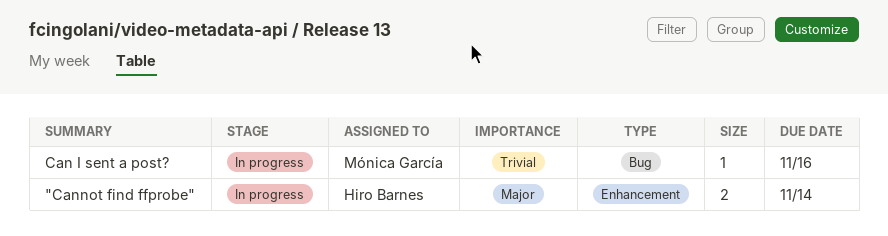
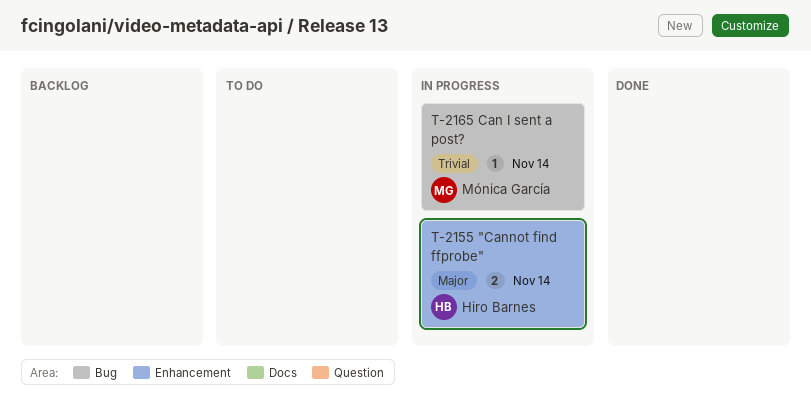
Can I sent a post?, due: Nov 16 -> Nov 14

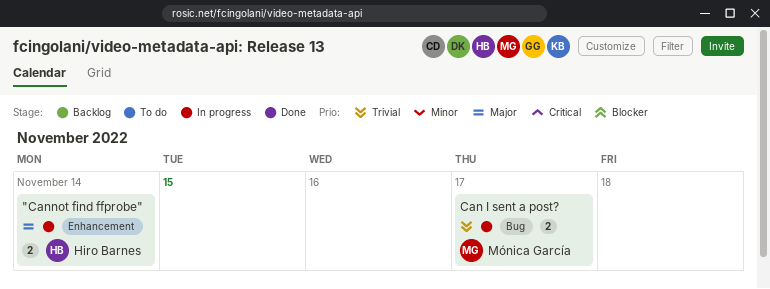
Can I sent a post?, estimate: 1 -> 2
Can I sent a post?, due: Nov 14 -> Nov 17

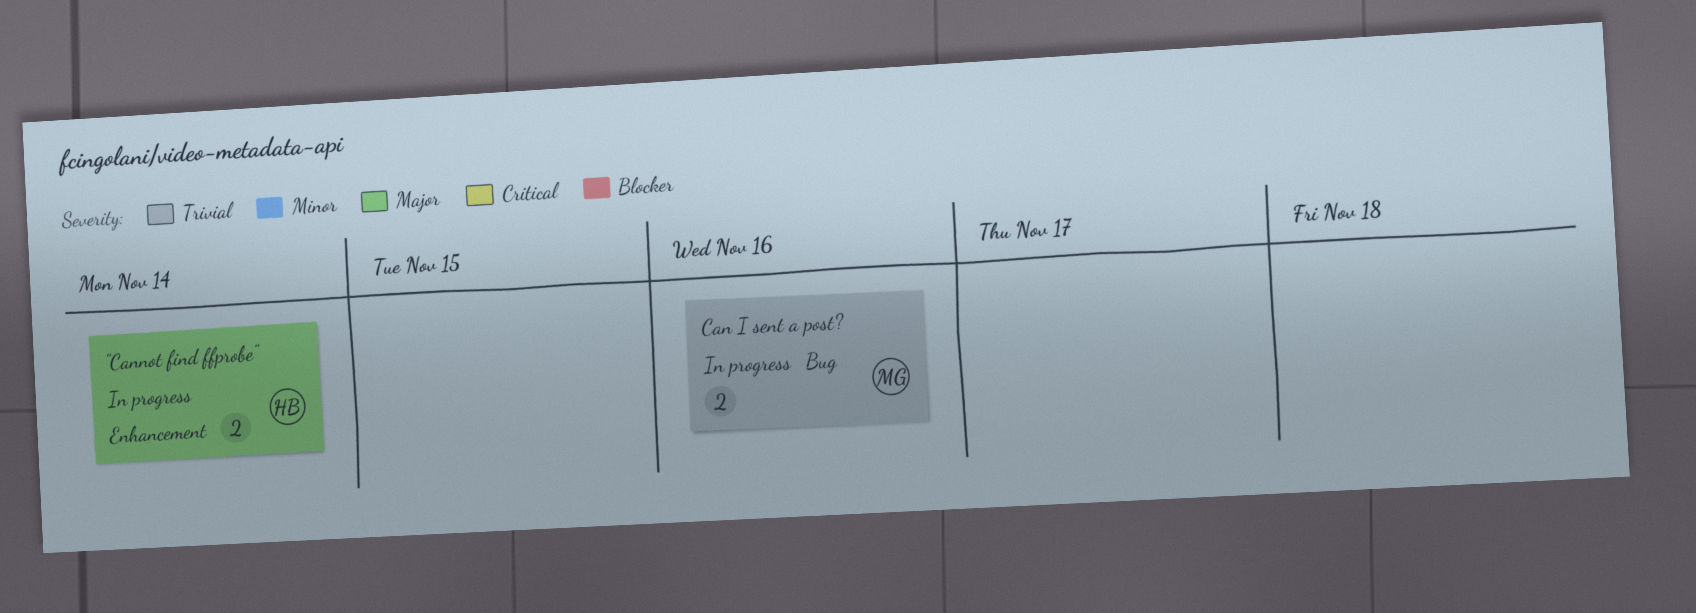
Can I sent a post?, due: Nov 17 -> Nov 16

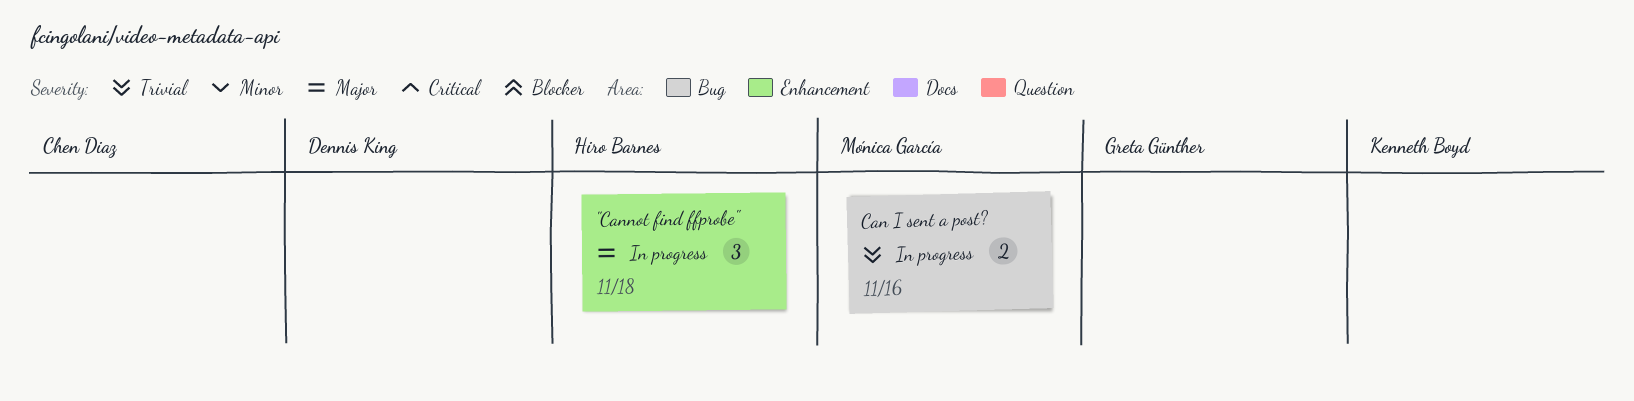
"Cannot find ffprobe", estimate: 2 -> 3
"Cannot find ffprobe", due: Nov 14 -> Nov 18

